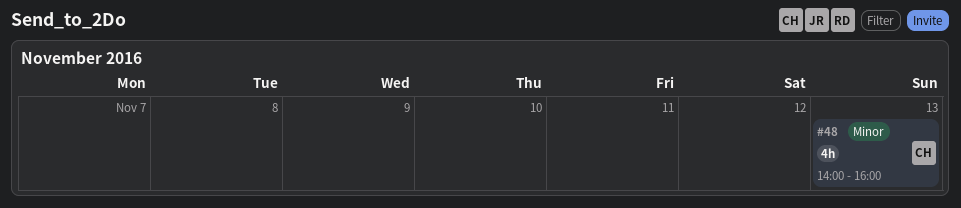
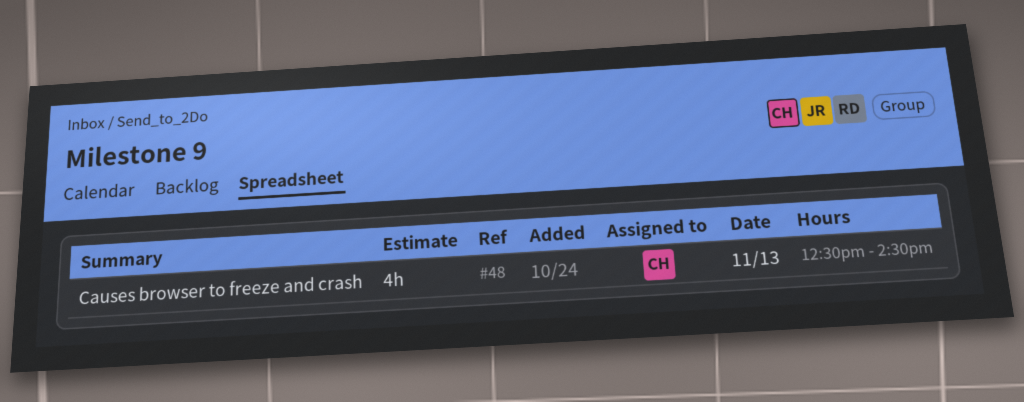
#48, begins: 14:00 -> 12:30
#48, ends: 16:00 -> 14:30

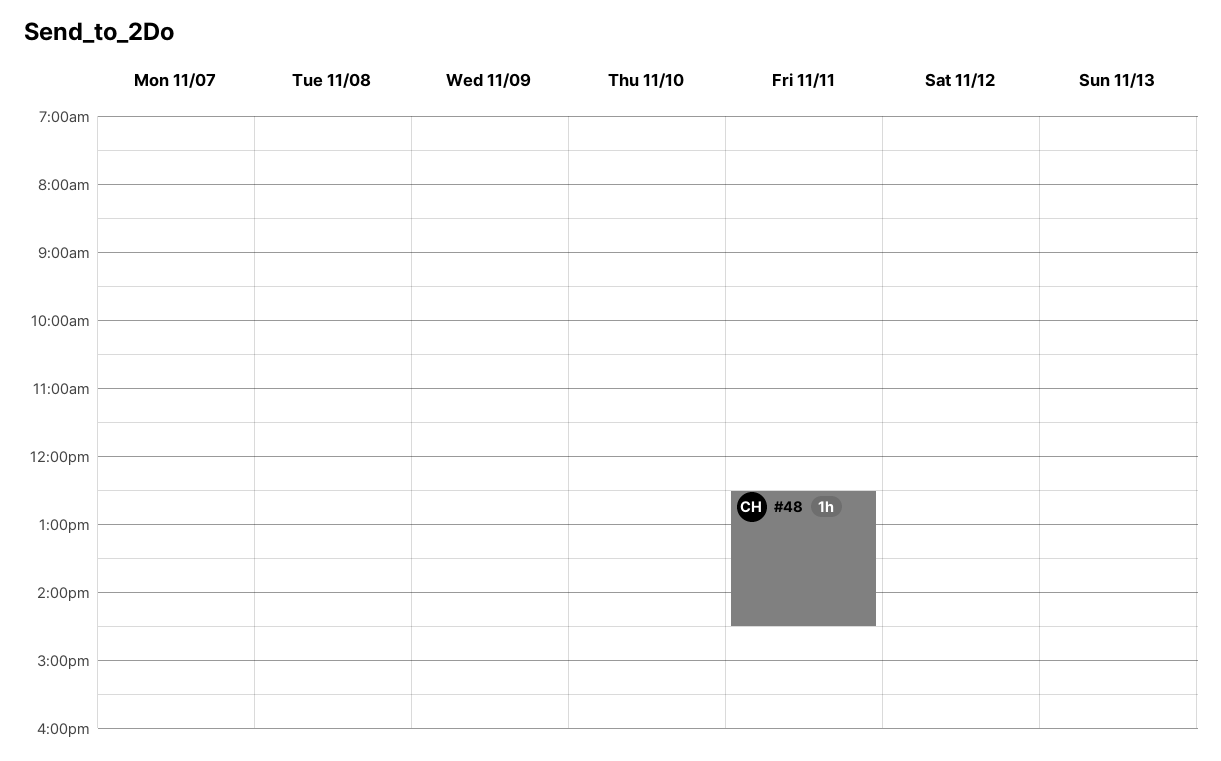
#48, estimate: 4h -> 1h
#48, day: Nov 13 -> Nov 11

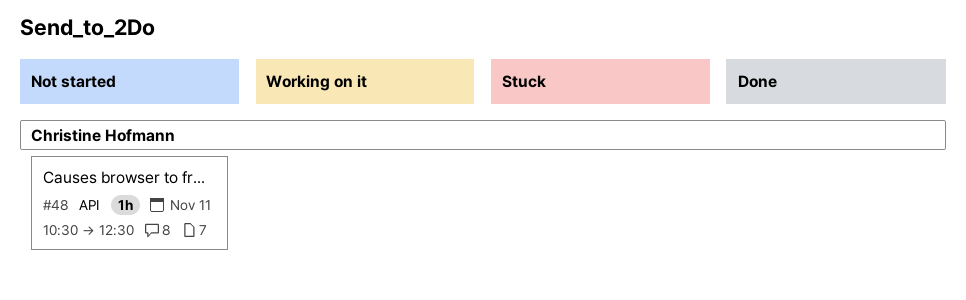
#48, begins: 12:30 -> 10:30
#48, ends: 14:30 -> 12:30

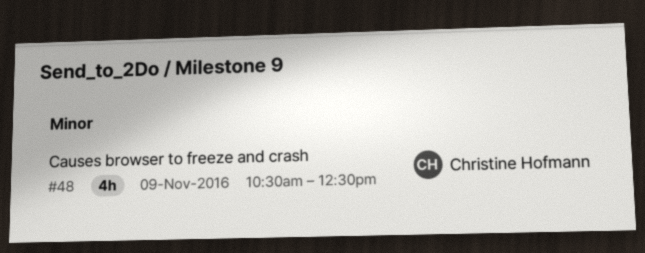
#48, estimate: 1h -> 4h
#48, day: Nov 11 -> Nov 9

